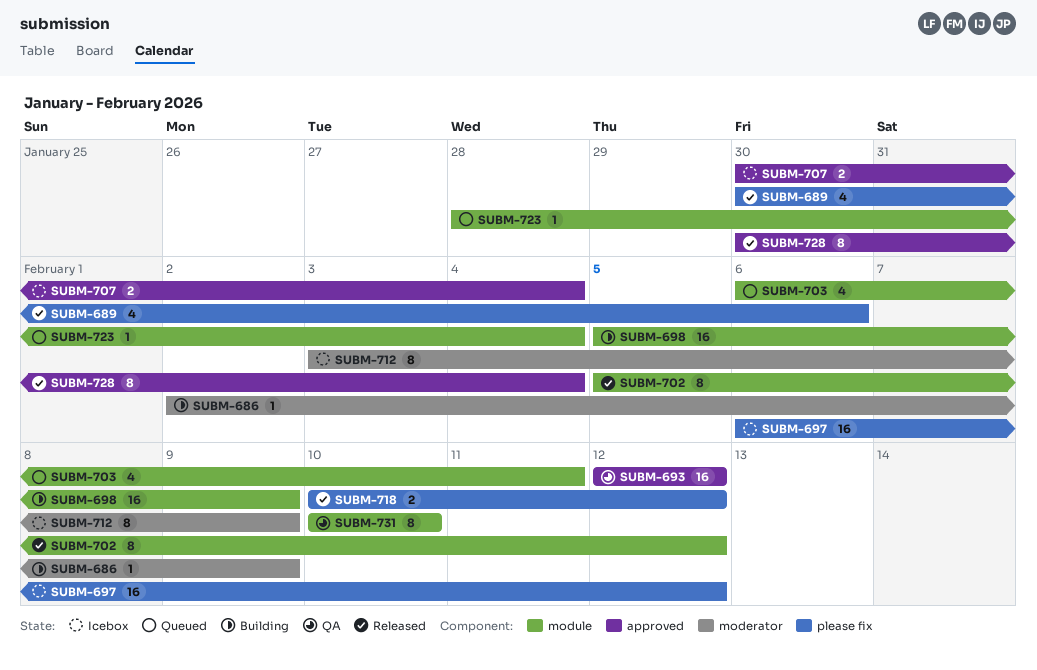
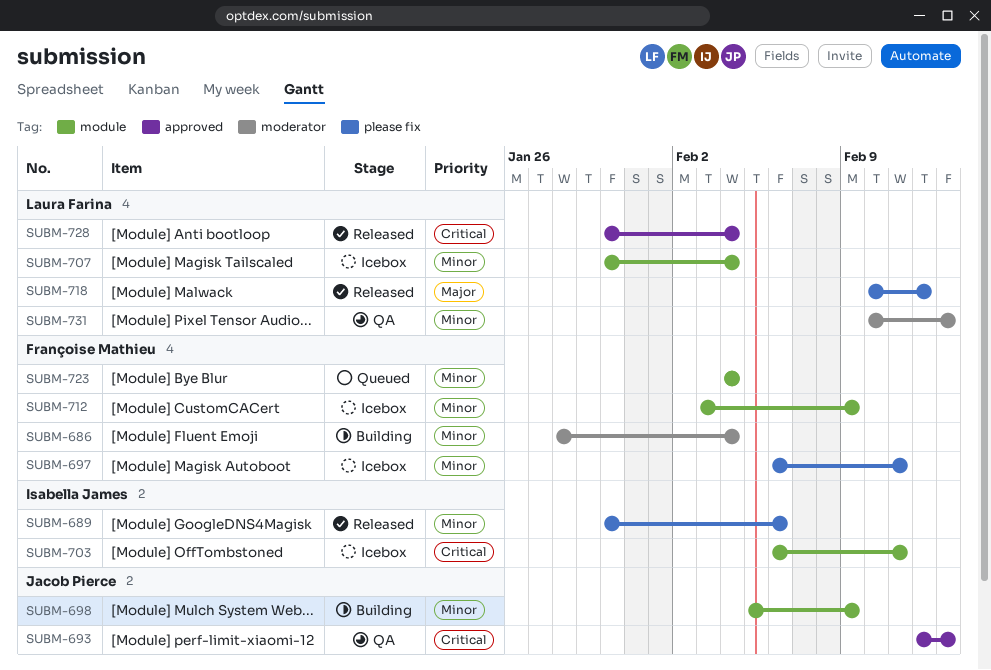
SUBM-686, start: Feb 2 -> Jan 28
SUBM-686, due: Feb 9 -> Feb 4
SUBM-693, due: Feb 12 -> Feb 13
SUBM-697, due: Feb 12 -> Feb 11
SUBM-702: present -> none
SUBM-703, status: Queued -> Icebox
SUBM-707, label: approved -> module
SUBM-712, label: moderator -> module
SUBM-723, start: Jan 28 -> Feb 4
SUBM-731, label: module -> moderator
SUBM-731, due: Feb 10 -> Feb 13

